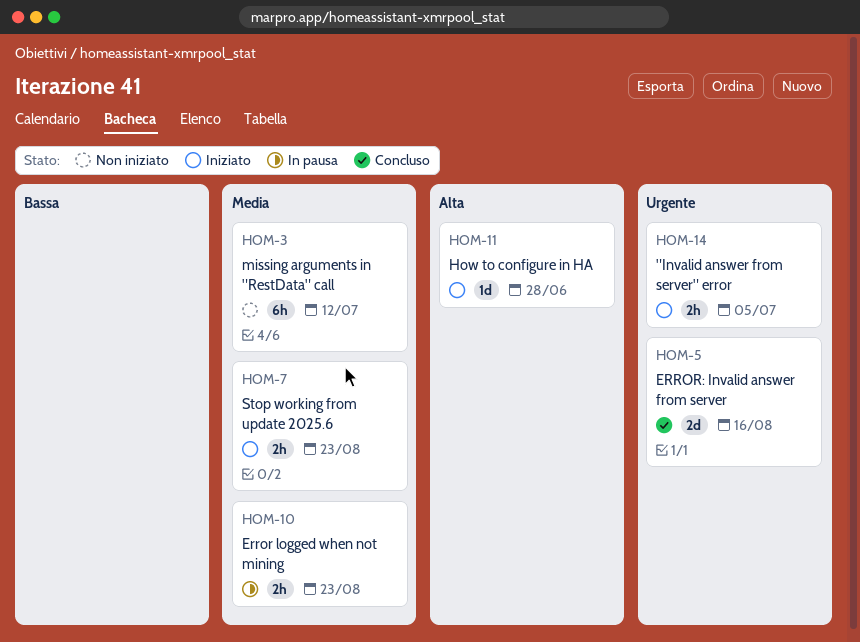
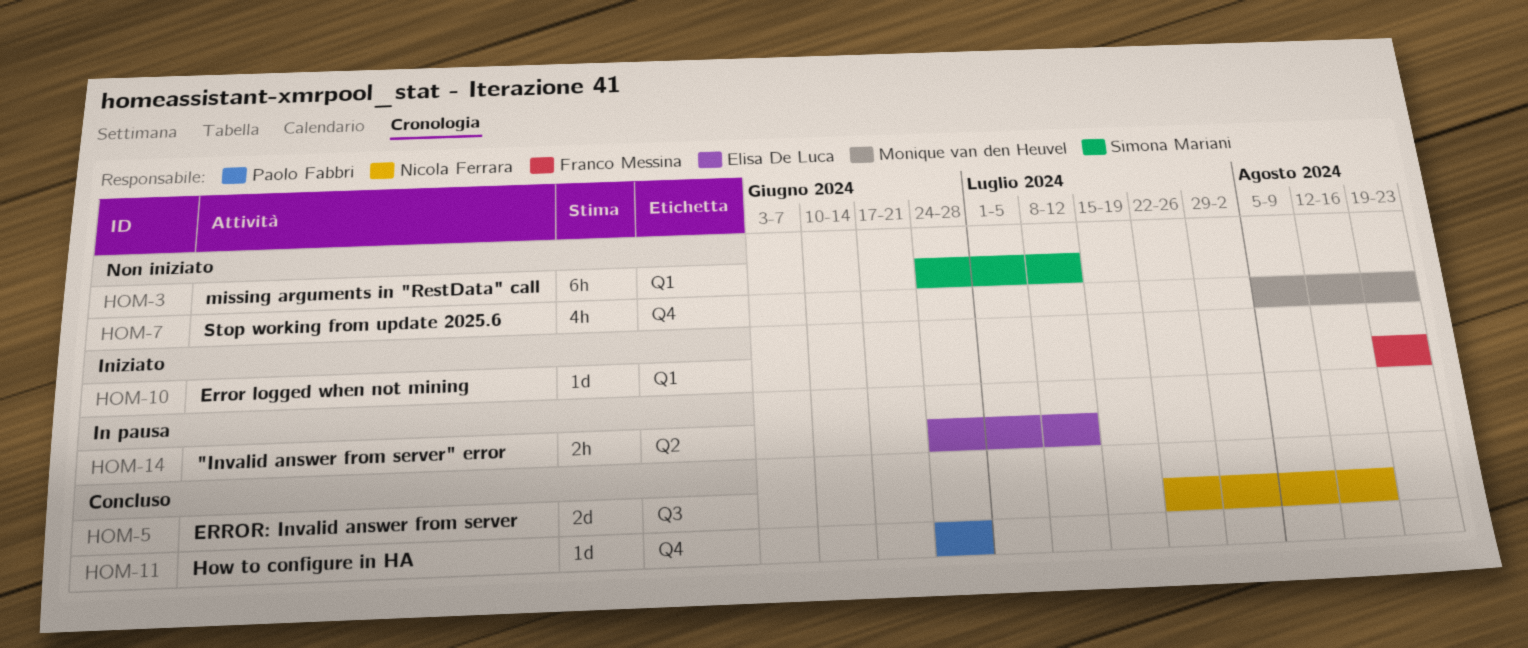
HOM-7, status: Iniziato -> Non iniziato
HOM-7, estimate: 2h -> 4h
HOM-10, status: In pausa -> Iniziato
HOM-10, estimate: 2h -> 1d
HOM-11, status: Iniziato -> Concluso
HOM-14, status: Iniziato -> In pausa
HOM-14, due: Jul 5 -> Jul 12

